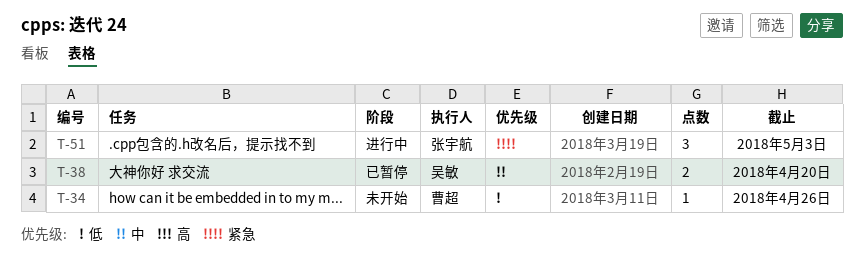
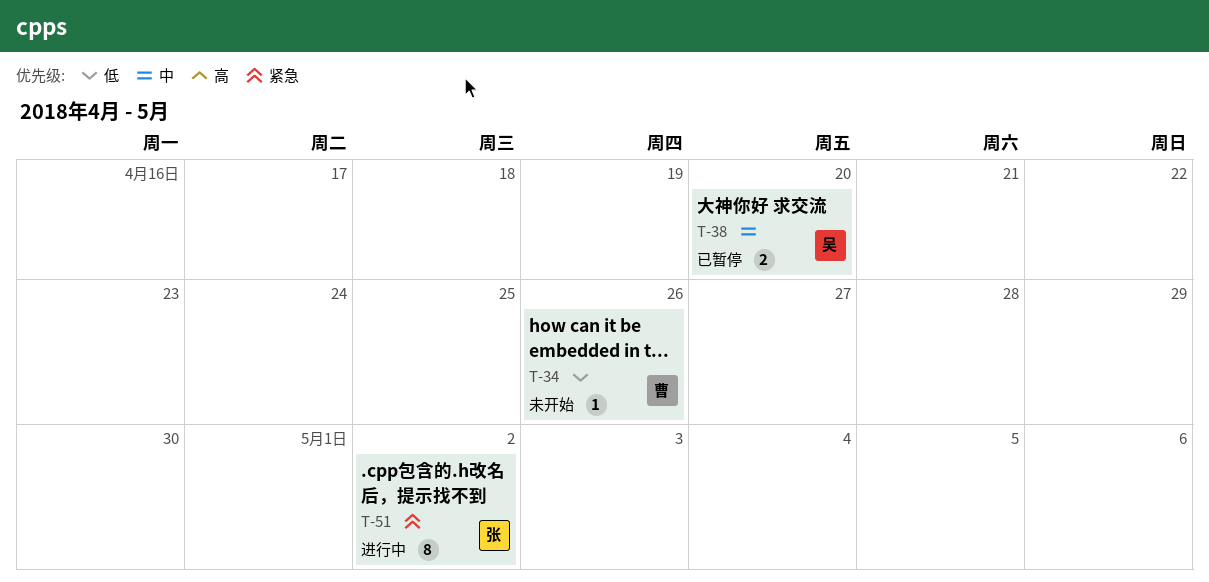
T-51, estimate: 3 -> 8
T-51, due: May 3 -> May 2

